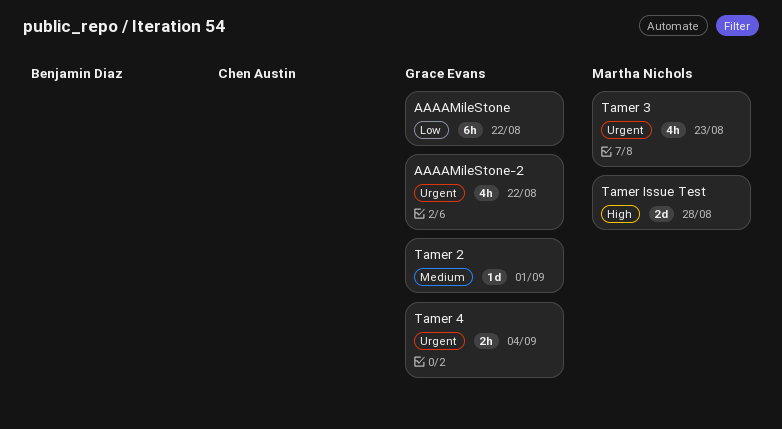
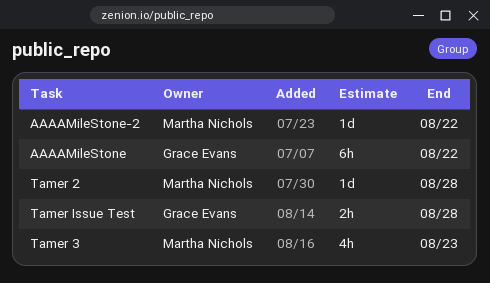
AAAAMileStone-2, owner: Grace Evans -> Martha Nichols
AAAAMileStone-2, estimate: 4h -> 1d
Tamer 2, owner: Grace Evans -> Martha Nichols
Tamer 2, due: Sep 1 -> Aug 28
Tamer 4: present -> none
Tamer Issue Test, owner: Martha Nichols -> Grace Evans
Tamer Issue Test, estimate: 2d -> 2h

